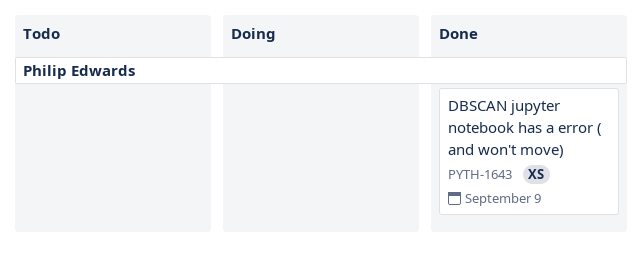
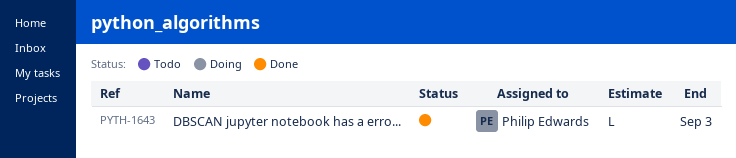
PYTH-1643, estimate: XS -> L
PYTH-1643, due: Sep 9 -> Sep 3

